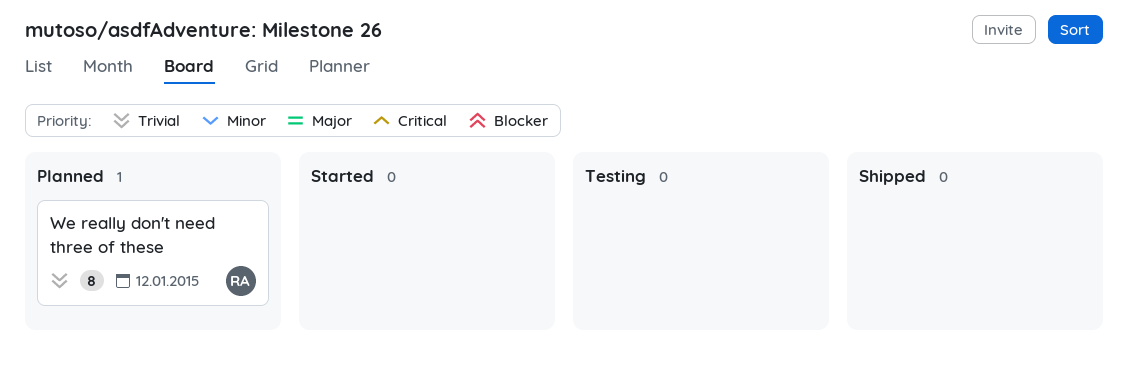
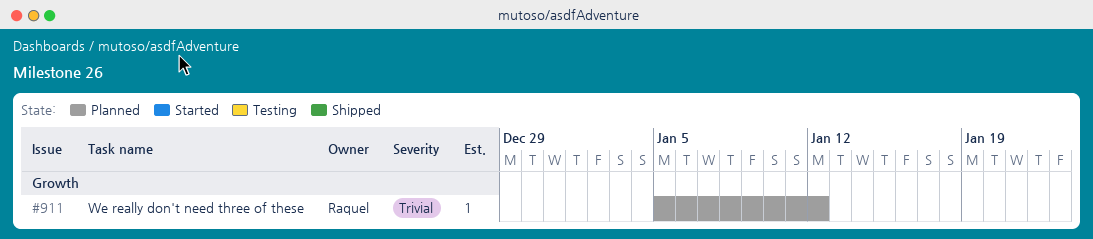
We really don't need three of these, estimate: 8 -> 1

